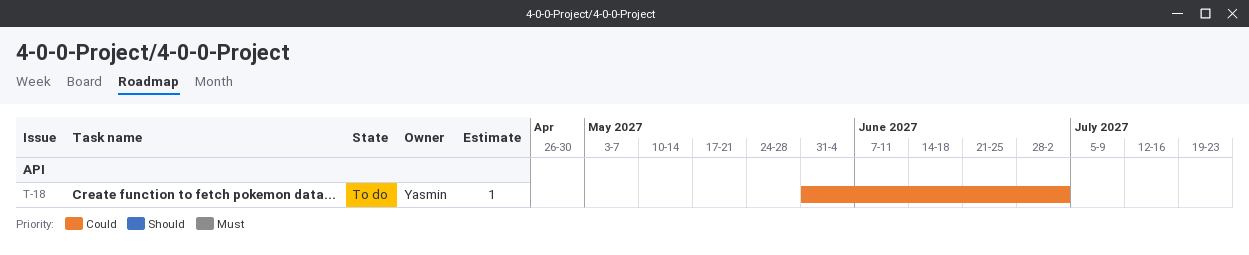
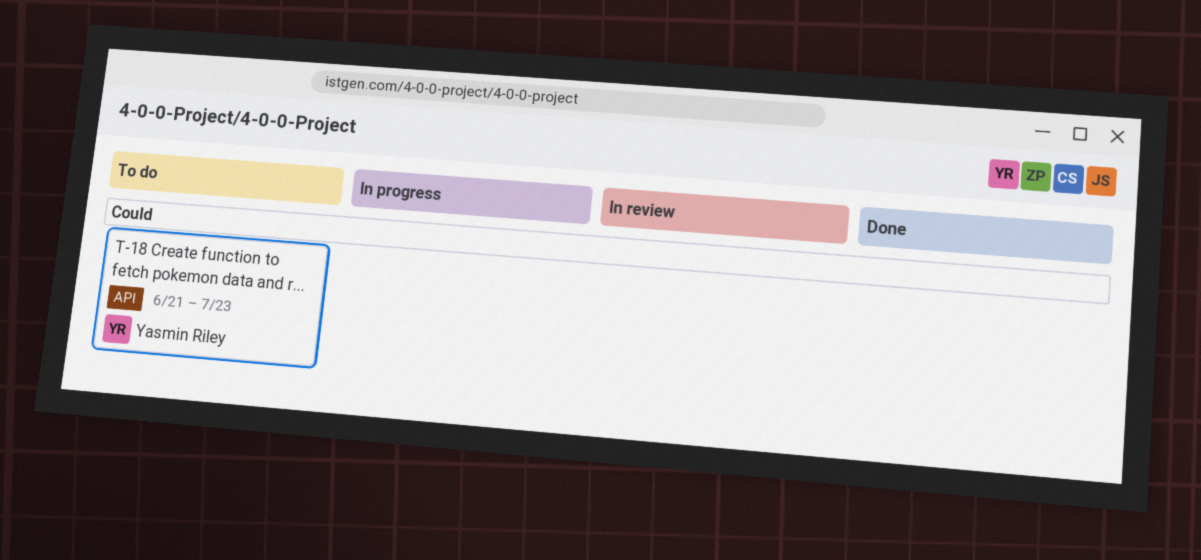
T-18, start: May 31 -> Jun 21
T-18, due: Jul 2 -> Jul 23

